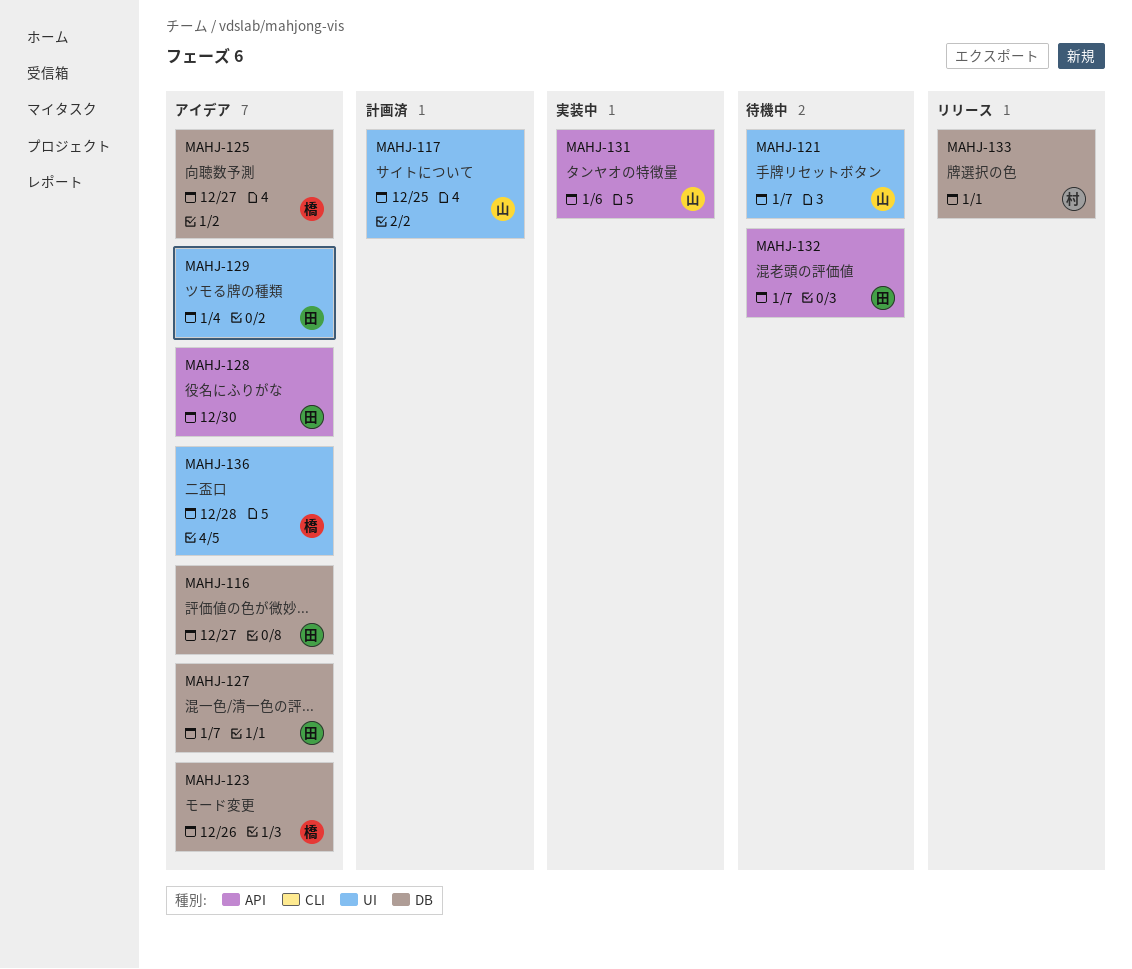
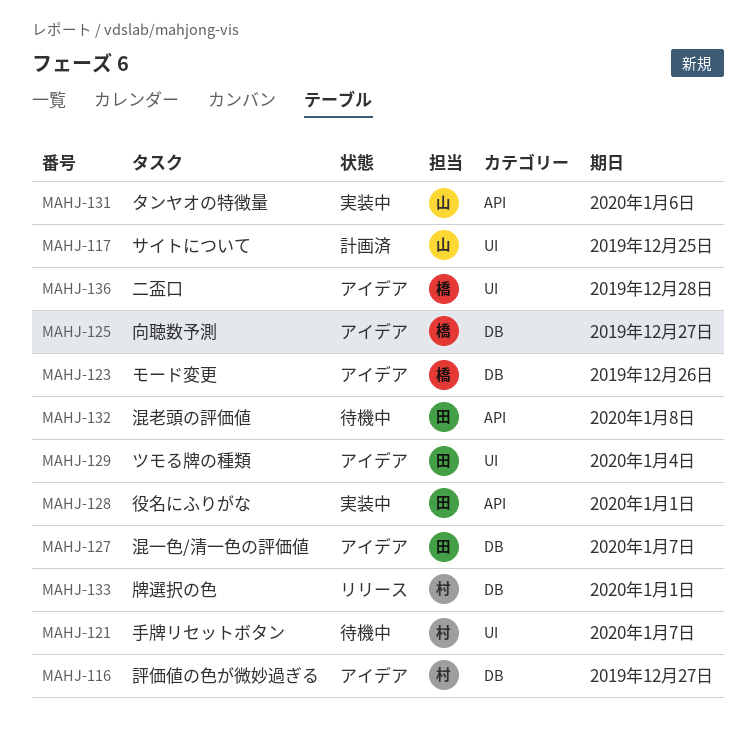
MAHJ-116, owner: 田 -> 村
MAHJ-121, owner: 山 -> 村
MAHJ-128, status: アイデア -> 実装中
MAHJ-128, due: Dec 30 -> Jan 1
MAHJ-132, due: Jan 7 -> Jan 8

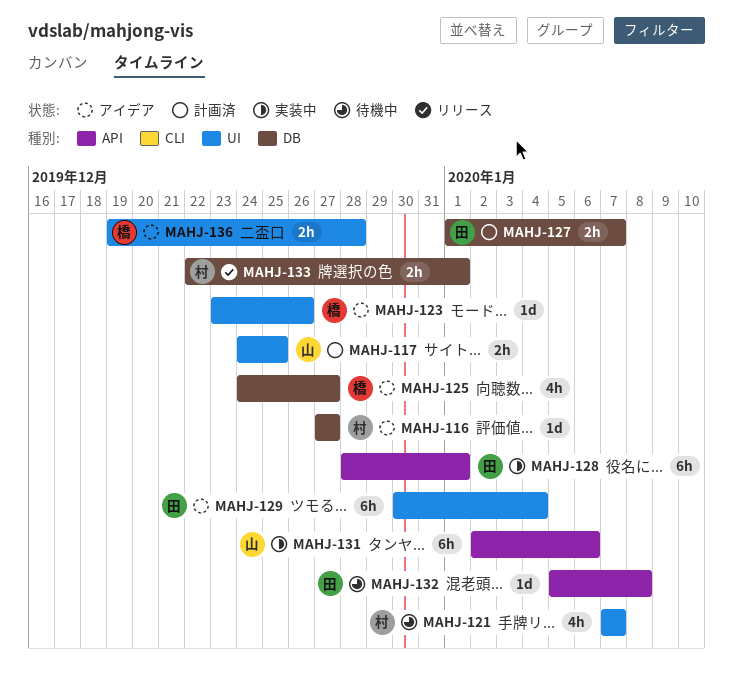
MAHJ-123, label: DB -> UI
MAHJ-127, status: アイデア -> 計画済

